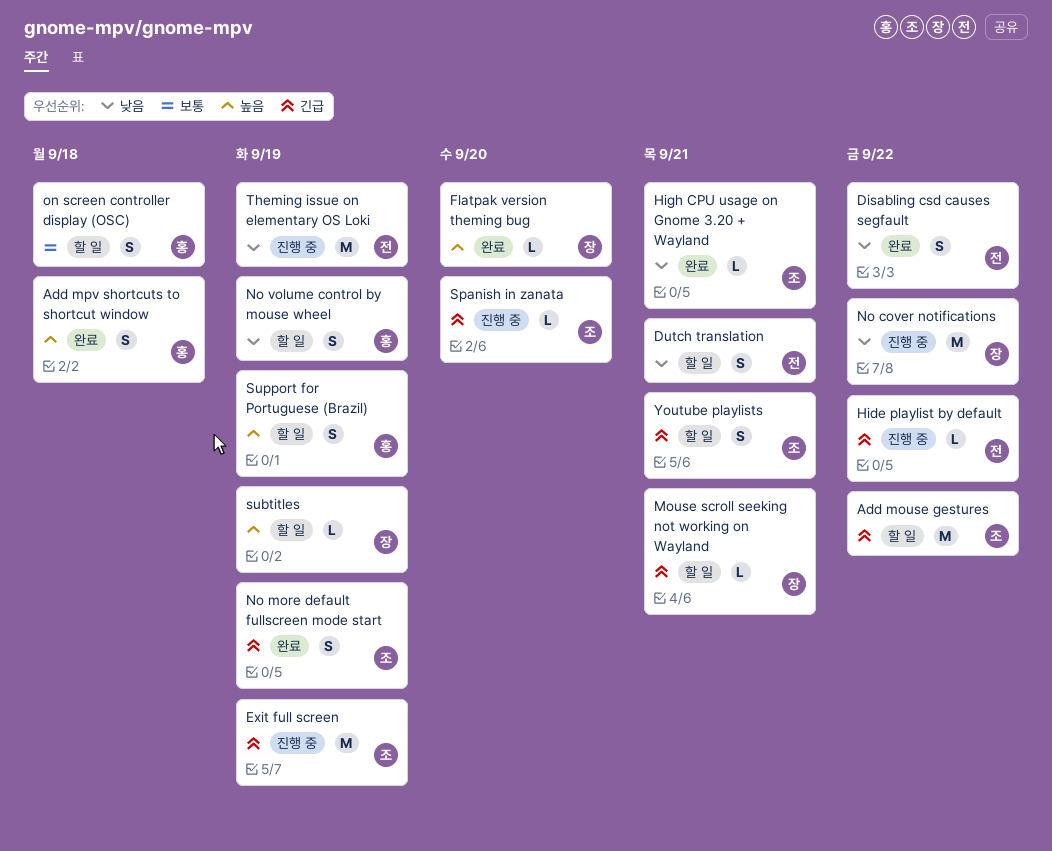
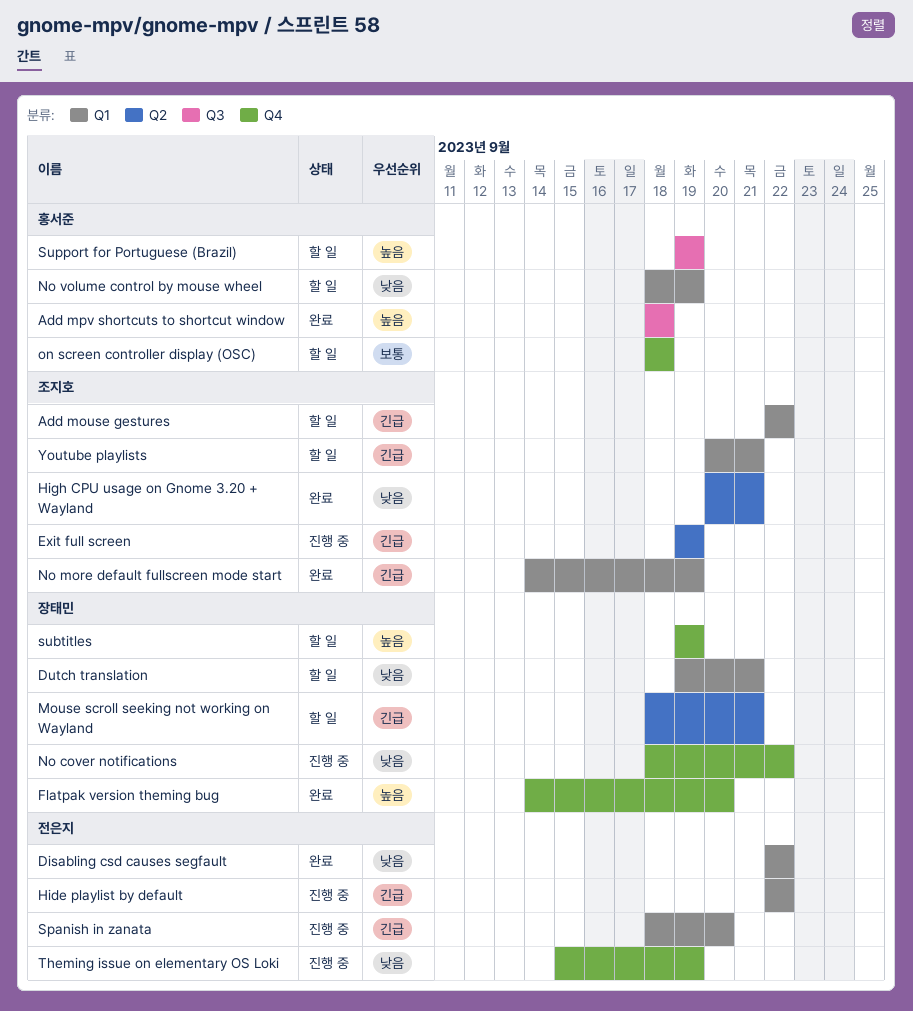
Dutch translation, owner: 전은지 -> 장태민
Spanish in zanata, owner: 조지호 -> 전은지

